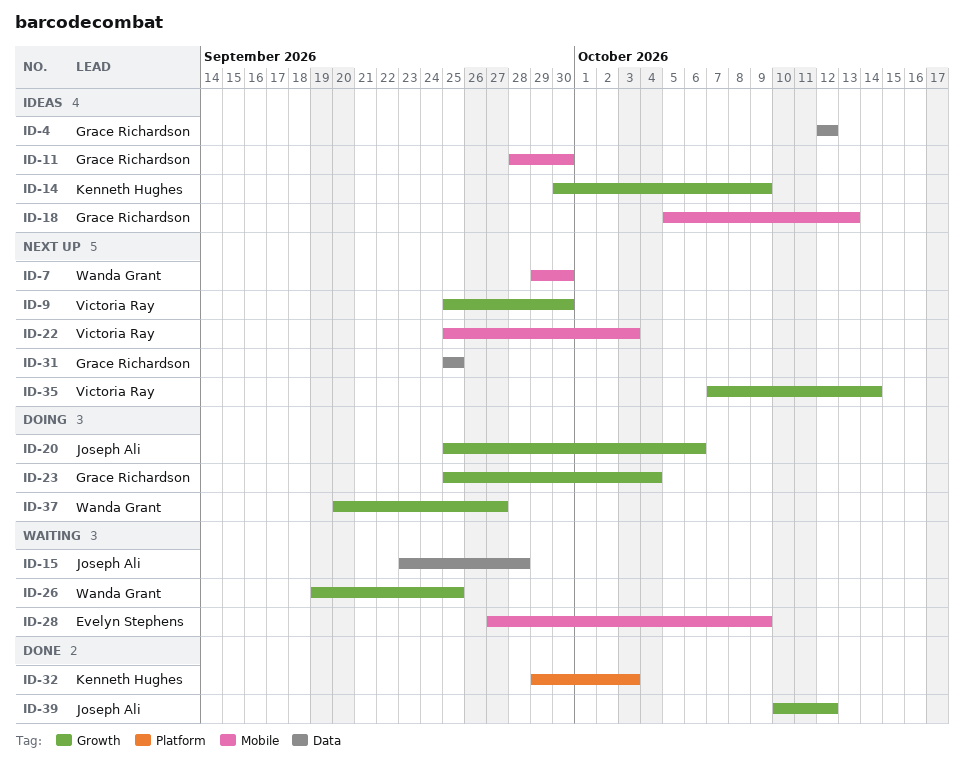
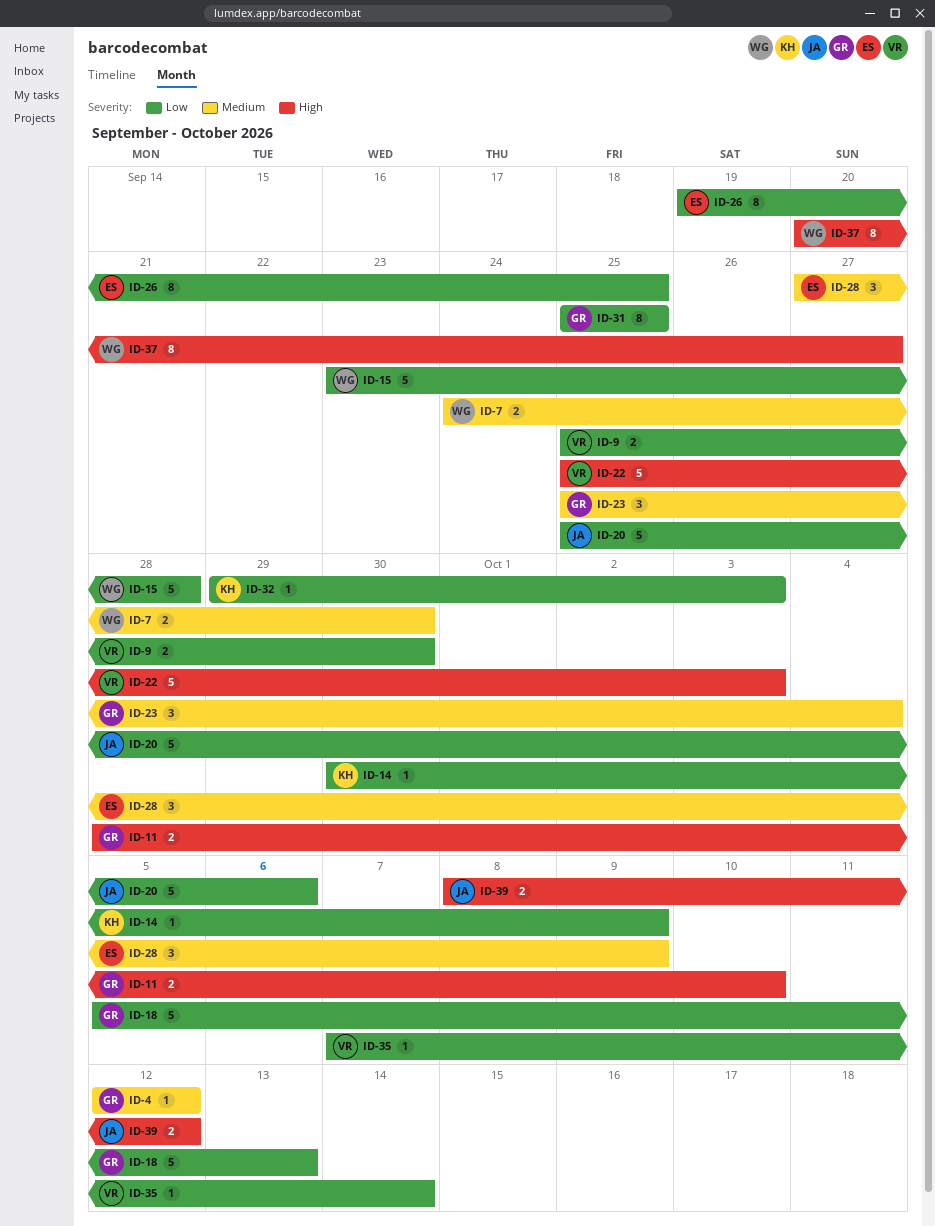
ID-7, start: Sep 29 -> Sep 24
ID-11, due: Sep 30 -> Oct 10
ID-15, owner: Joseph Ali -> Wanda Grant
ID-26, owner: Wanda Grant -> Evelyn Stephens
ID-39, start: Oct 10 -> Oct 8

